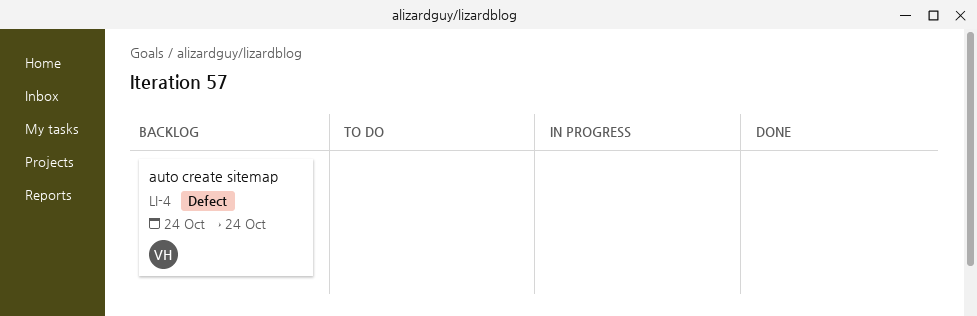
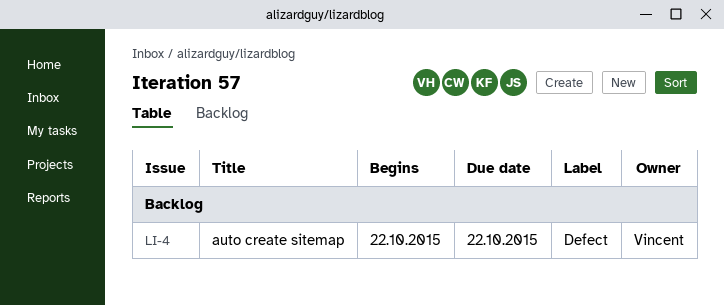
LI-4, start: Oct 24 -> Oct 22
LI-4, due: Oct 24 -> Oct 22

